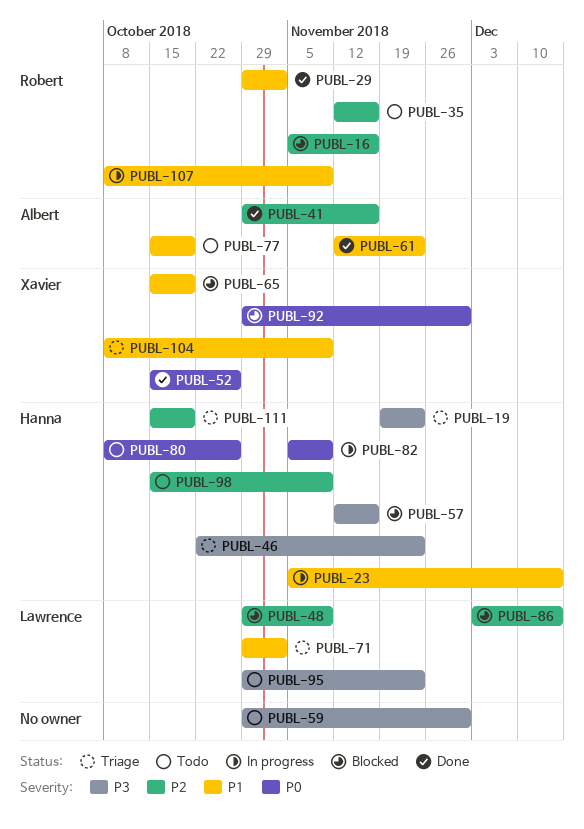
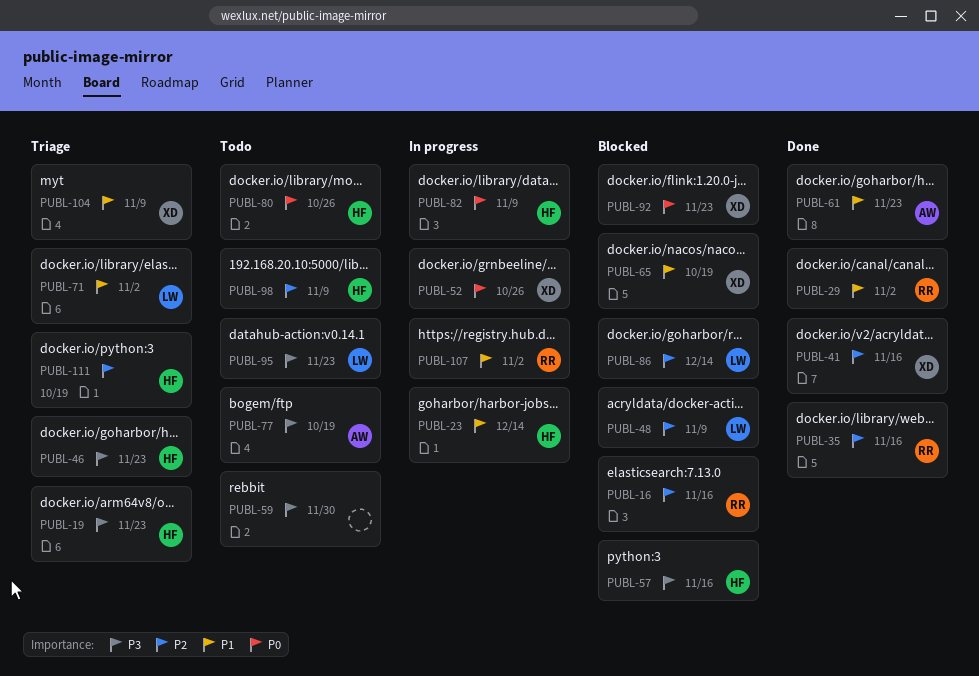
PUBL-35, status: Todo -> Done
PUBL-41, owner: Albert -> Xavier
PUBL-52, status: Done -> In progress
PUBL-77, priority: P1 -> P3
PUBL-92, due: Nov 30 -> Nov 23
PUBL-107, due: Nov 9 -> Nov 2

